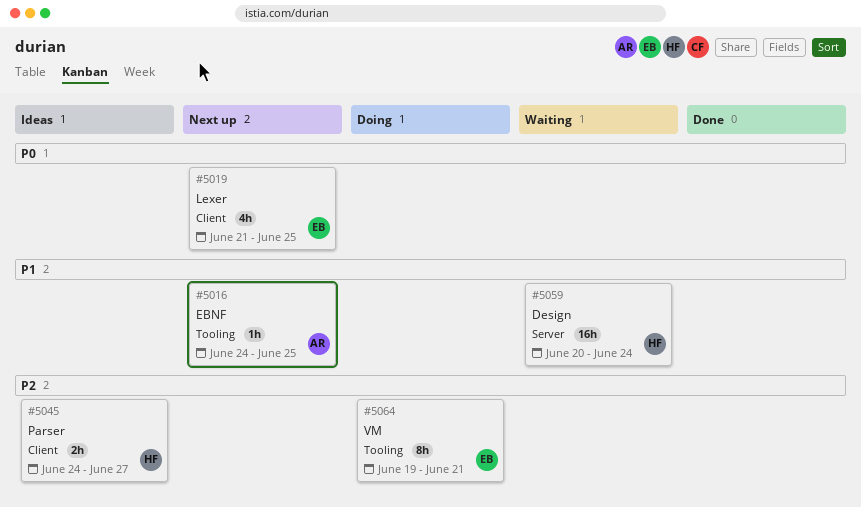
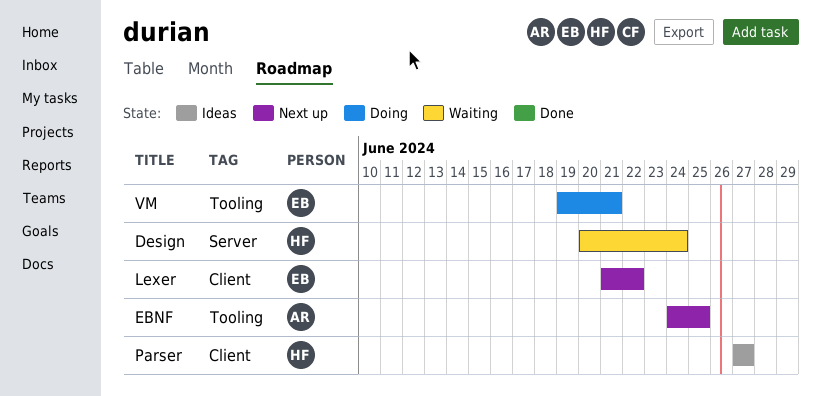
Lexer, due: Jun 25 -> Jun 22
Parser, start: Jun 24 -> Jun 27

